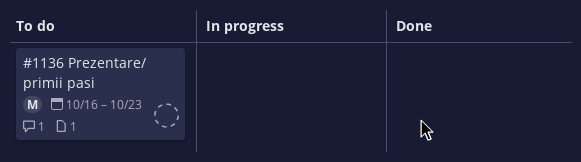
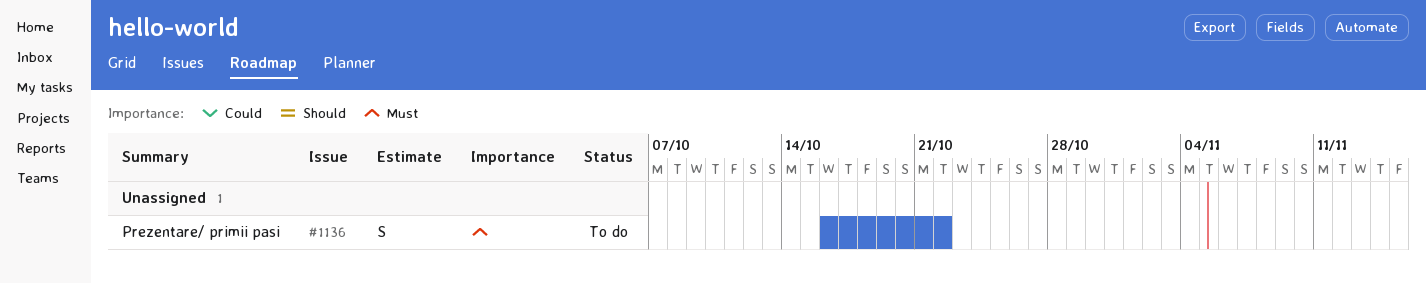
#1136, estimate: M -> S
#1136, due: Oct 23 -> Oct 22

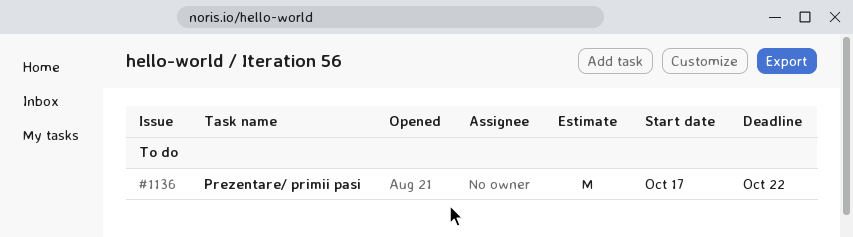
#1136, estimate: S -> M
#1136, start: Oct 16 -> Oct 17

